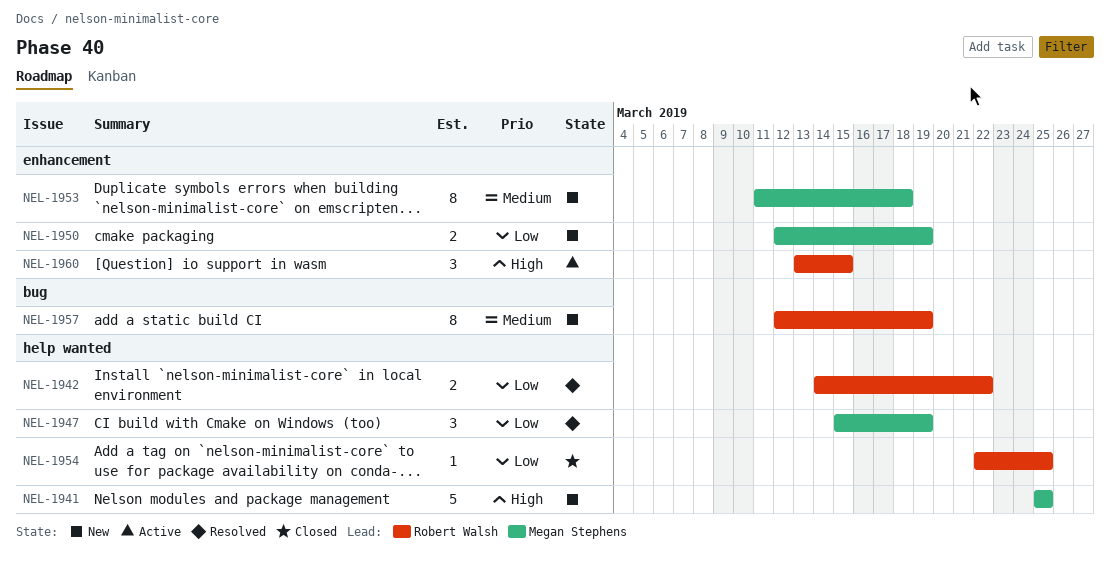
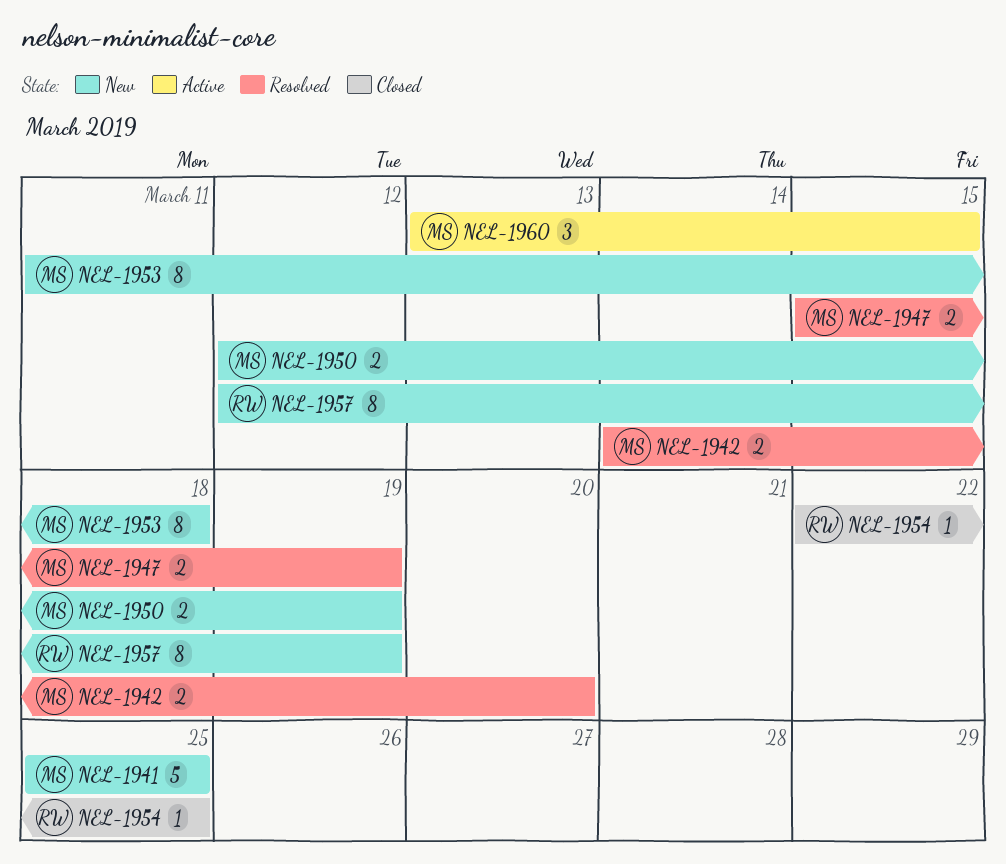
NEL-1942, owner: Robert Walsh -> Megan Stephens
NEL-1942, due: Mar 22 -> Mar 20
NEL-1947, estimate: 3 -> 2
NEL-1960, owner: Robert Walsh -> Megan Stephens

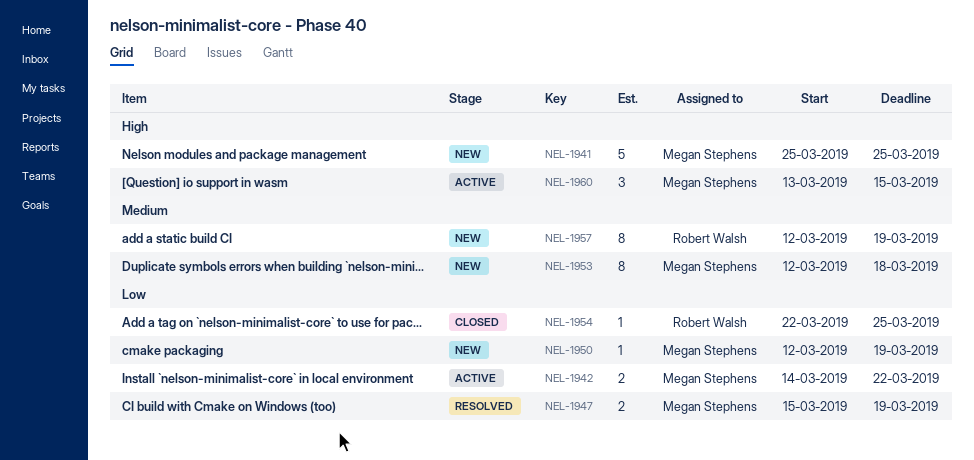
NEL-1942, status: Resolved -> Active
NEL-1942, due: Mar 20 -> Mar 22
NEL-1950, estimate: 2 -> 1
NEL-1953, start: Mar 11 -> Mar 12

